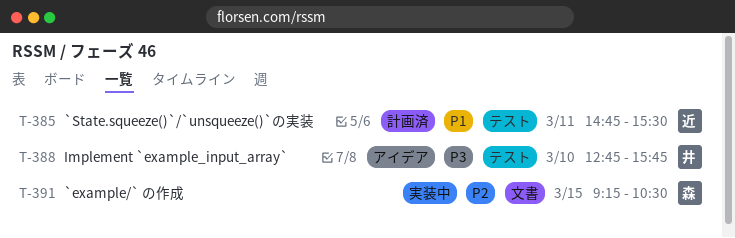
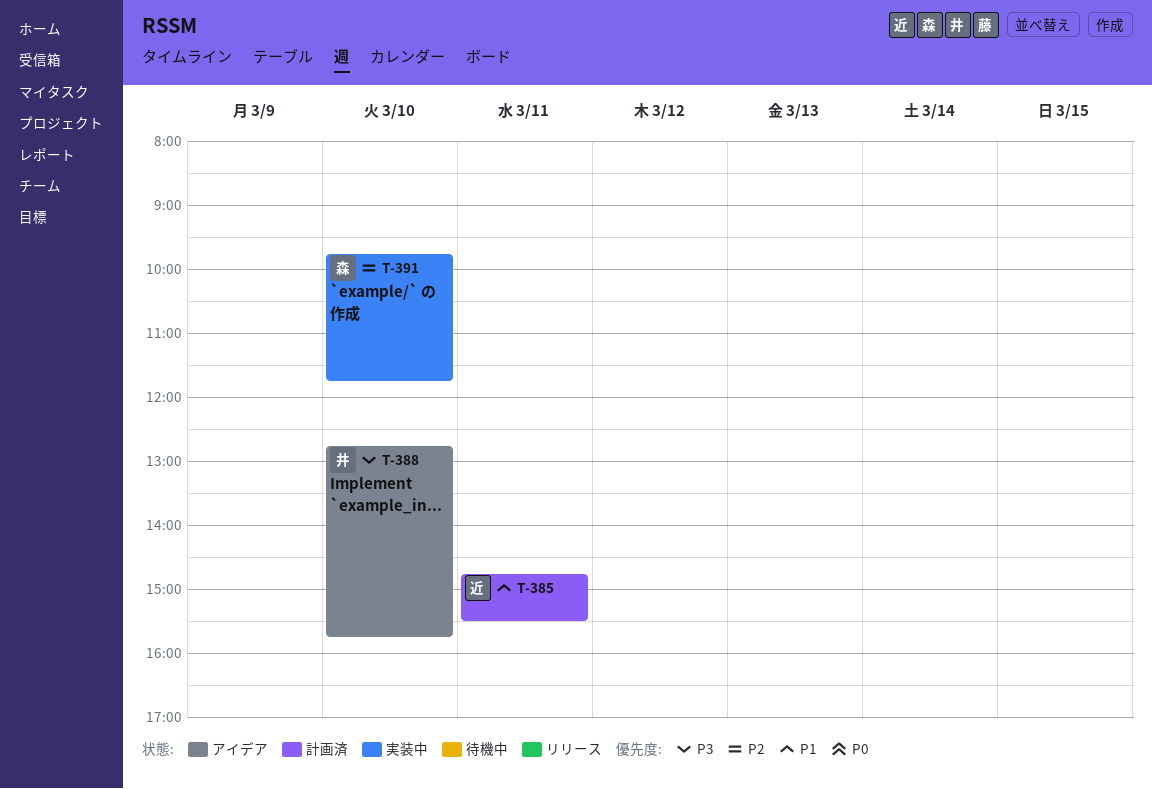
T-391, day: Mar 15 -> Mar 10
T-391, begins: 09:15 -> 09:45
T-391, ends: 10:30 -> 11:45

